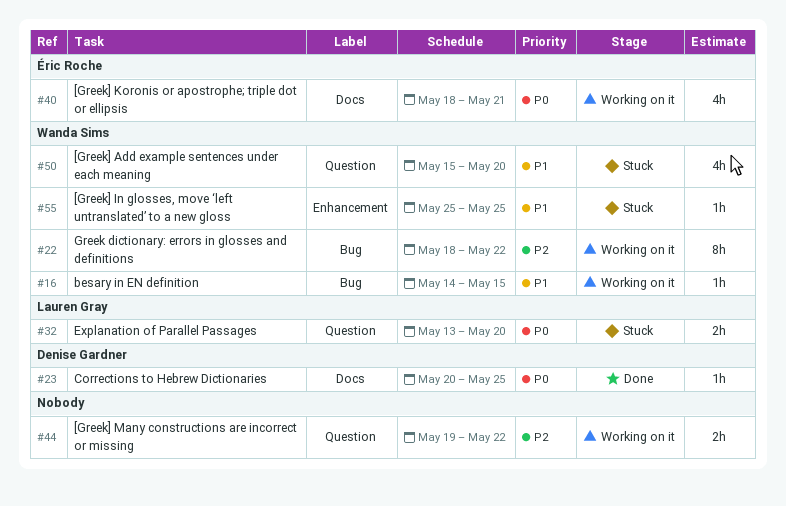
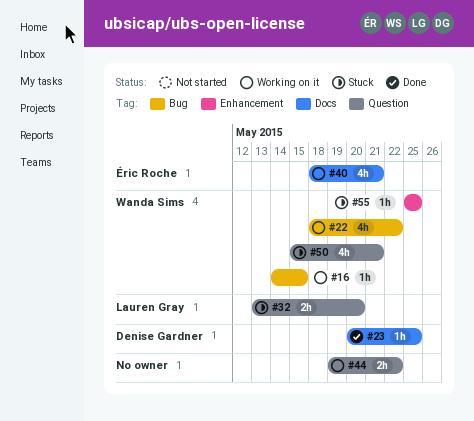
#22, estimate: 8h -> 4h
#50, due: May 20 -> May 21

